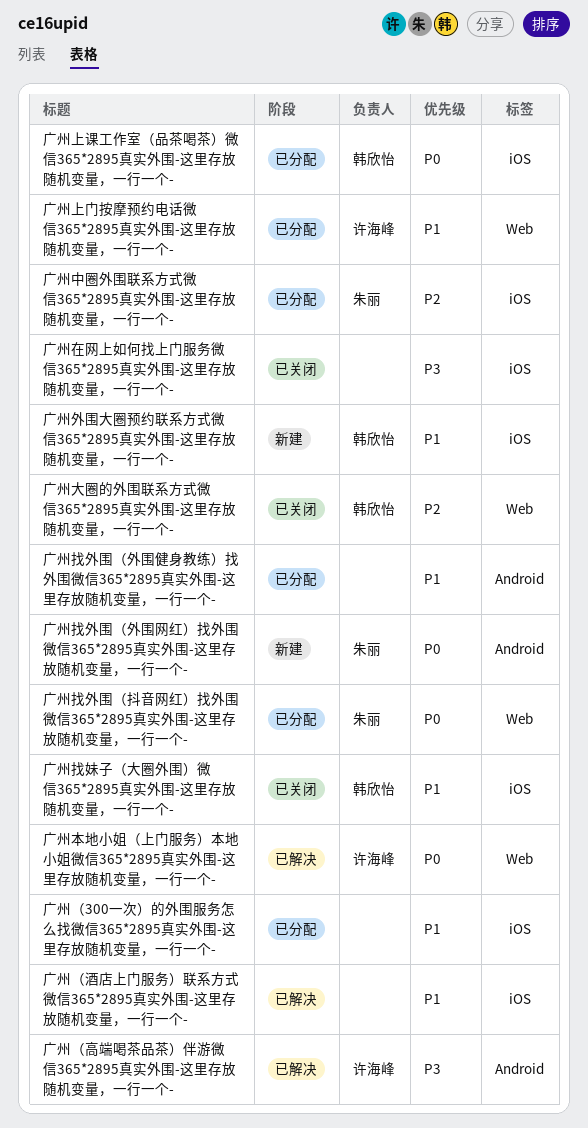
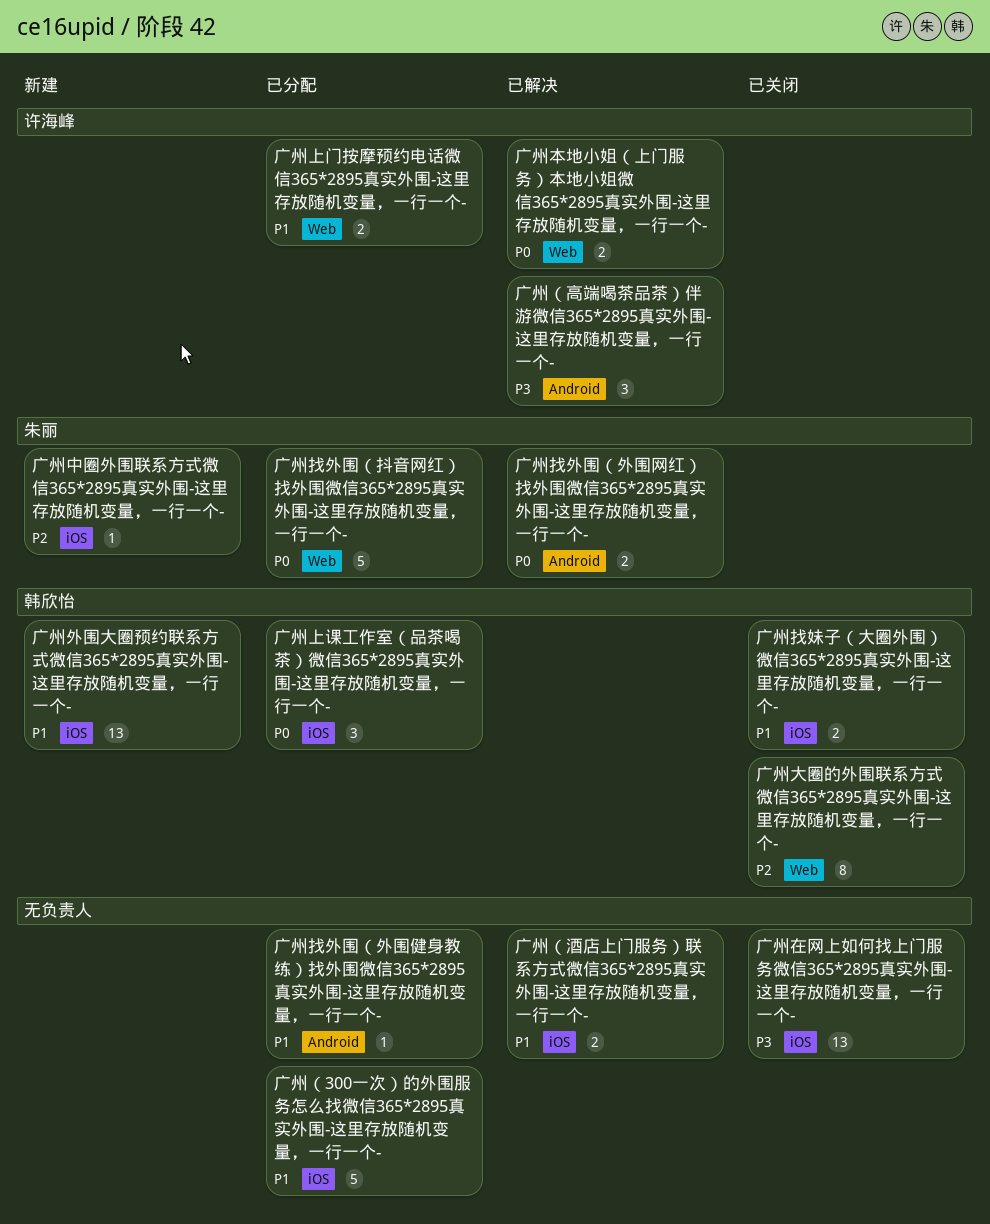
广州中圈外围联系方式微信365*2895真实外围-这里存放随机变量，一行一个-, status: 已分配 -> 新建
广州找外围（外围网红）找外围微信365*2895真实外围-这里存放随机变量，一行一个-, status: 新建 -> 已解决

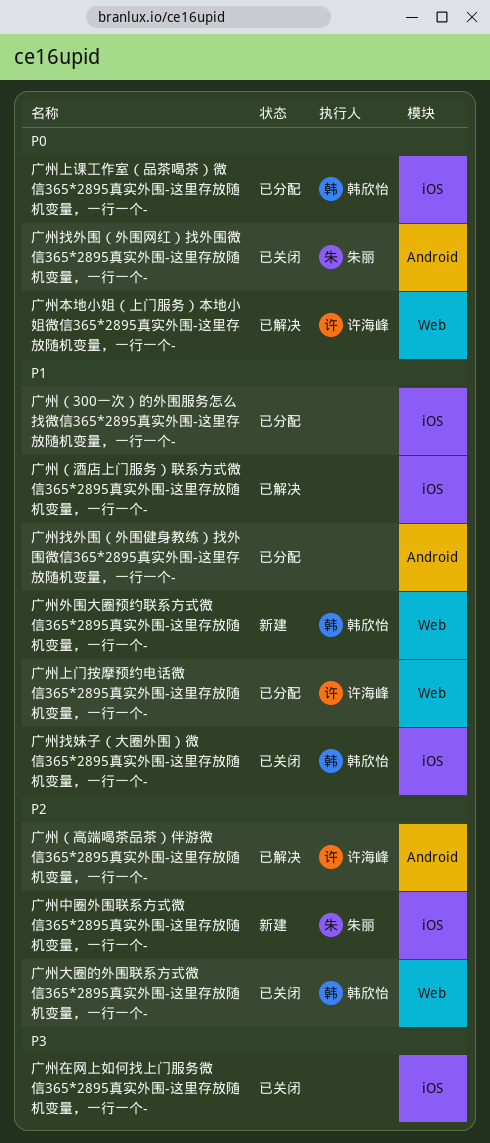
广州外围大圈预约联系方式微信365*2895真实外围-这里存放随机变量，一行一个-, label: iOS -> Web
广州找外围（外围网红）找外围微信365*2895真实外围-这里存放随机变量，一行一个-, status: 已解决 -> 已关闭
广州找外围（抖音网红）找外围微信365*2895真实外围-这里存放随机变量，一行一个-: present -> none
广州（高端喝茶品茶）伴游微信365*2895真实外围-这里存放随机变量，一行一个-, priority: P3 -> P2

